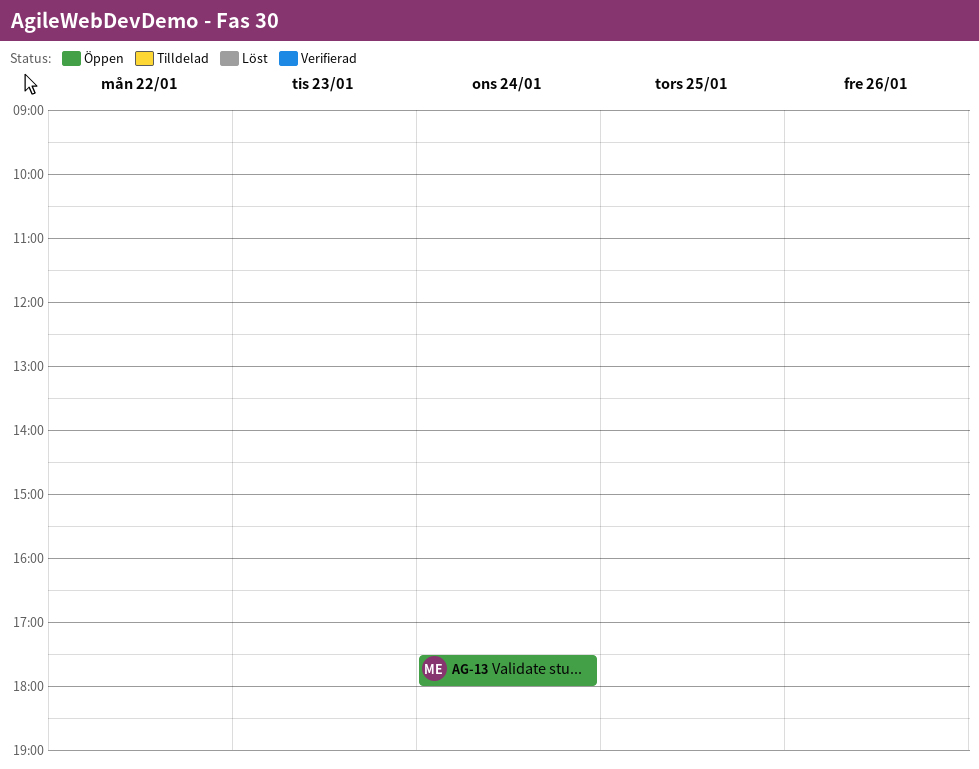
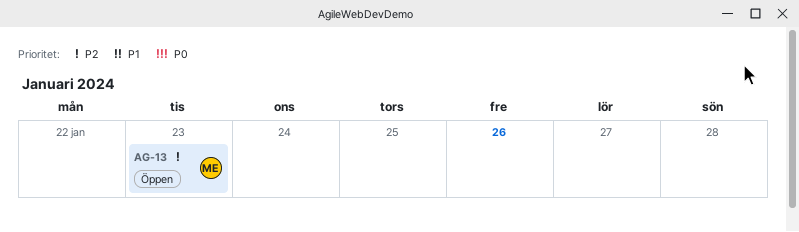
AG-13, day: Jan 24 -> Jan 23

